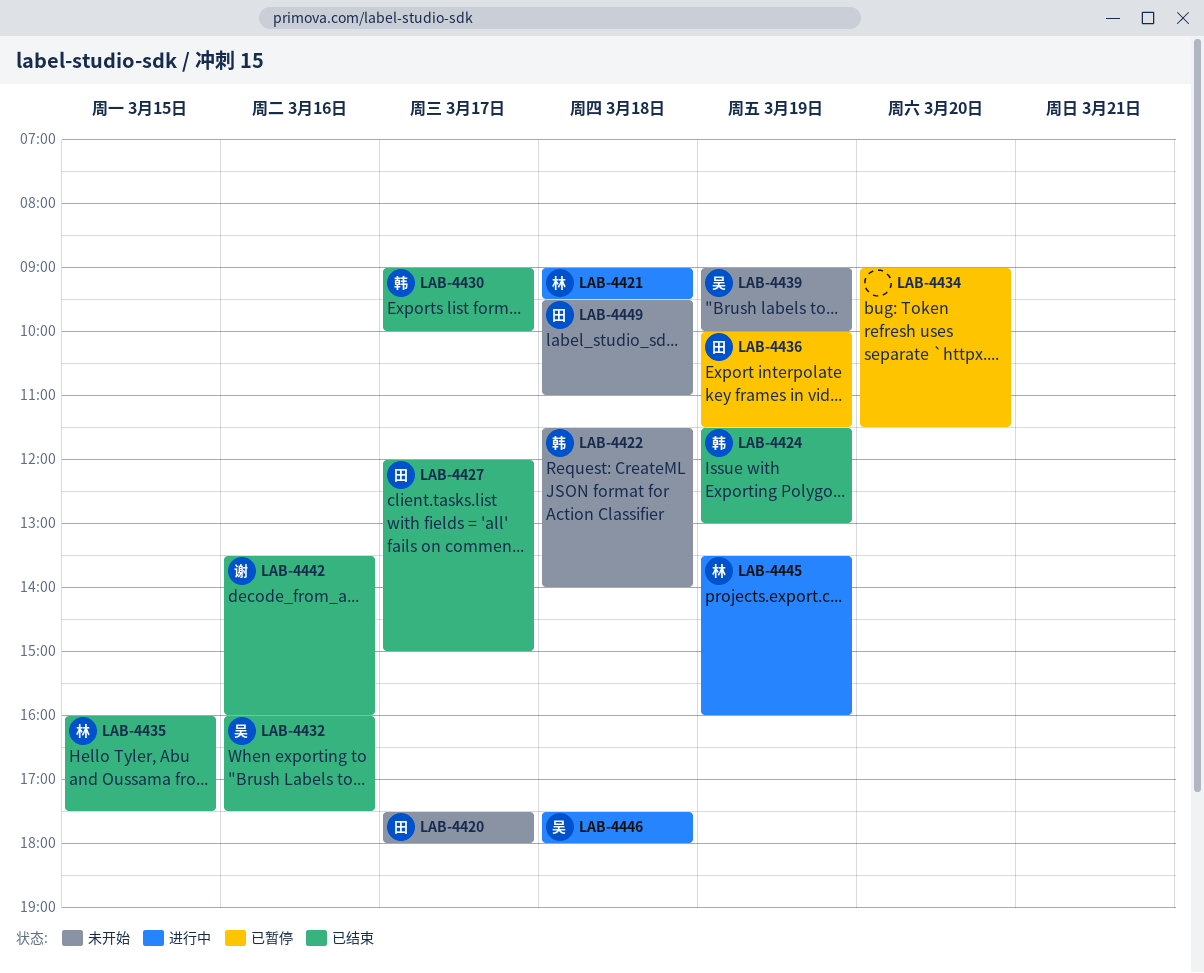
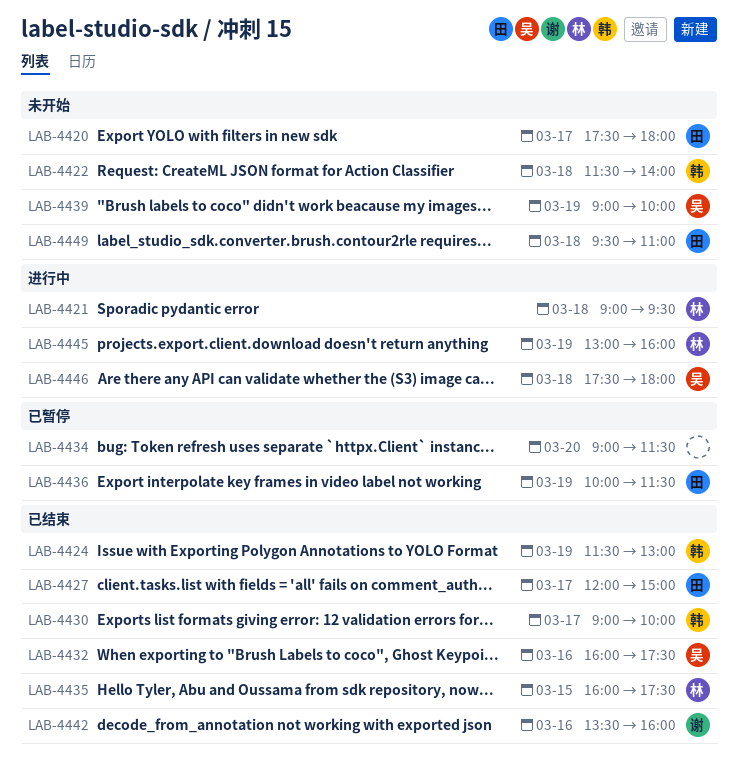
LAB-4445, begins: 13:30 -> 13:00

